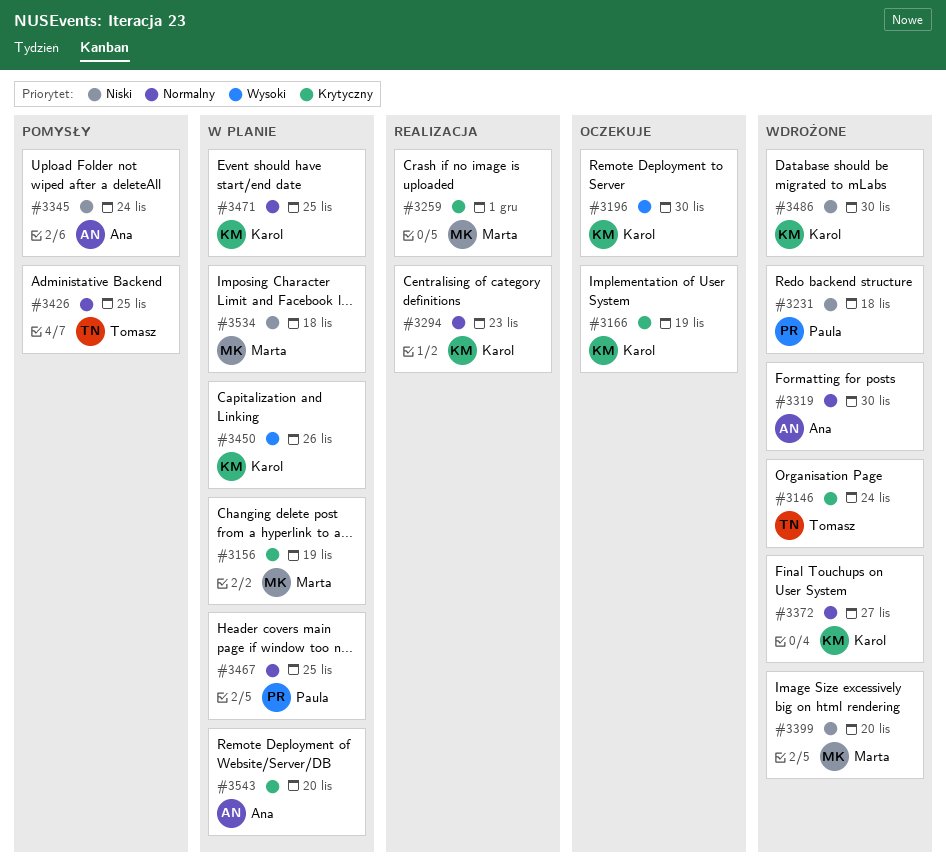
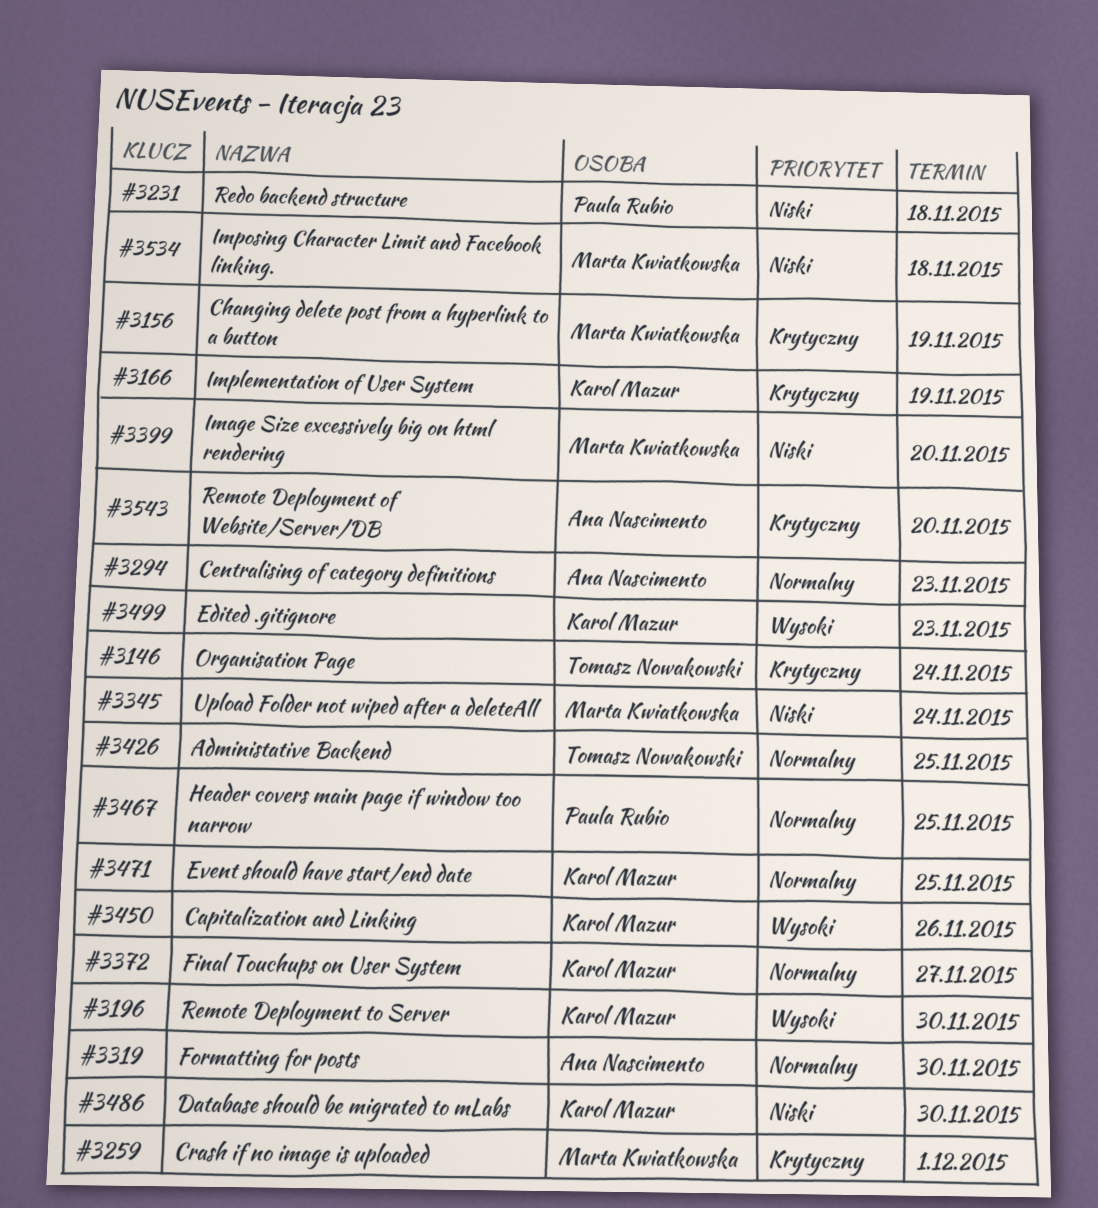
#3294, owner: Karol Mazur -> Ana Nascimento
#3345, owner: Ana Nascimento -> Marta Kwiatkowska
#3499: none -> present

